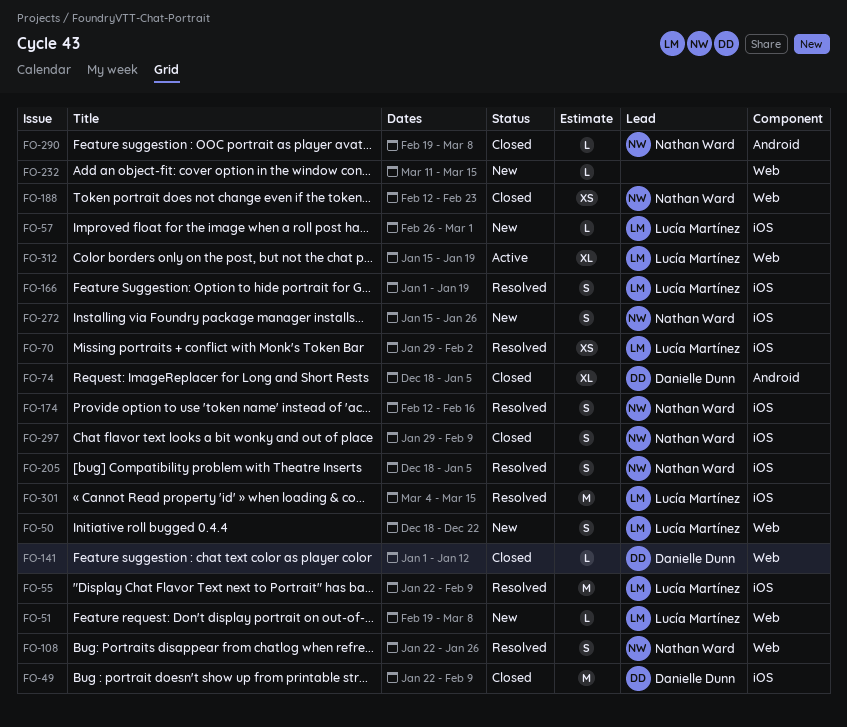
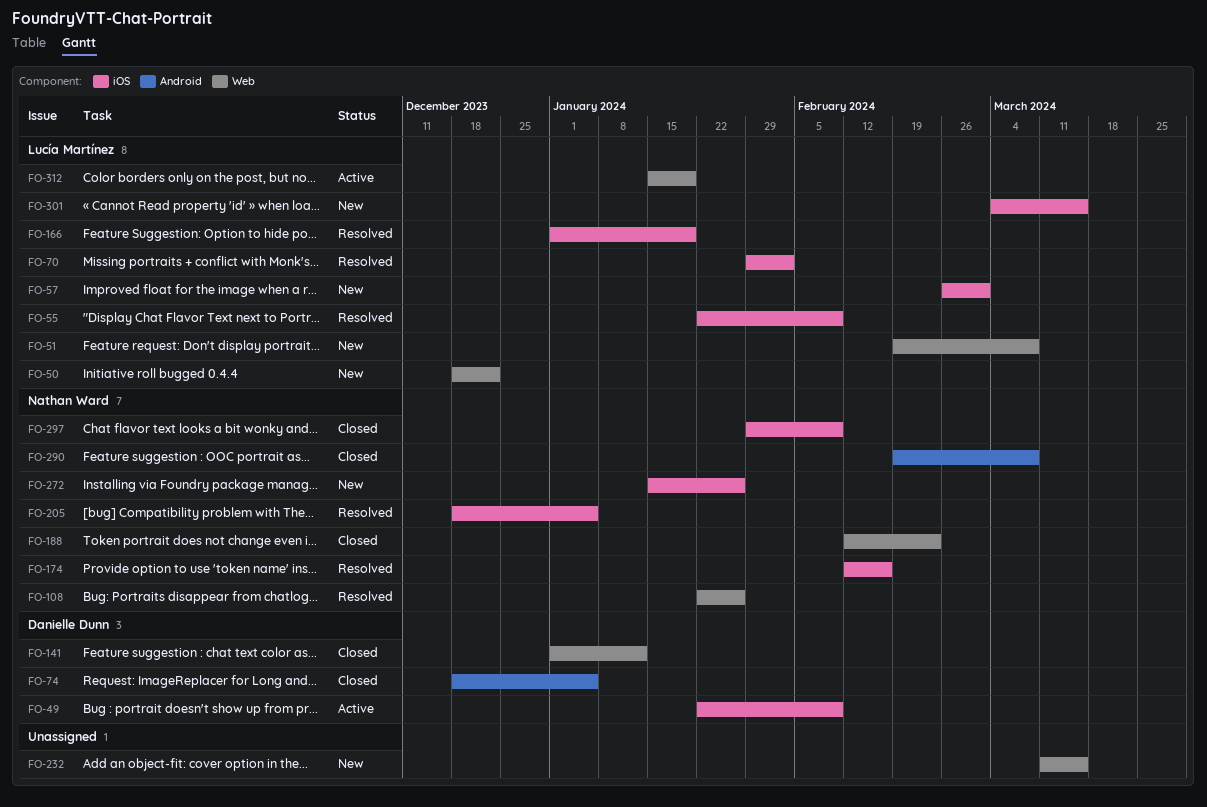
FO-49, status: Closed -> Active
FO-301, status: Resolved -> New

